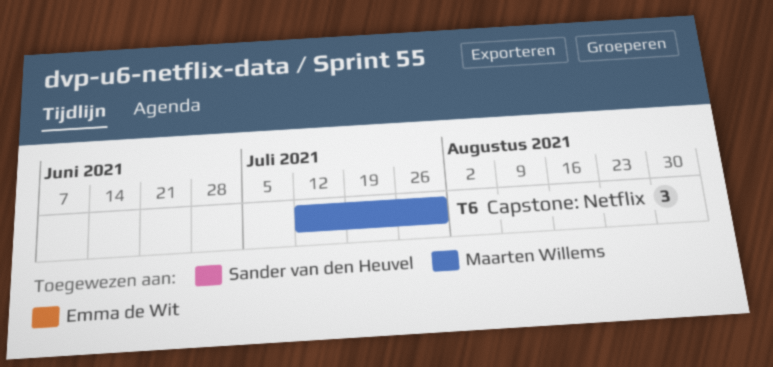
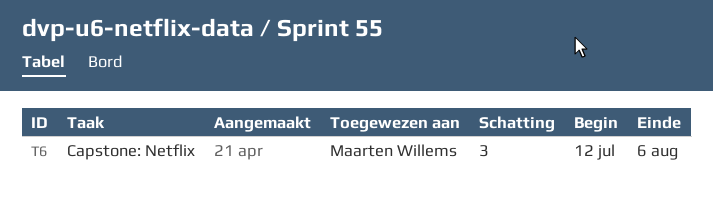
T6, due: Jul 30 -> Aug 6

